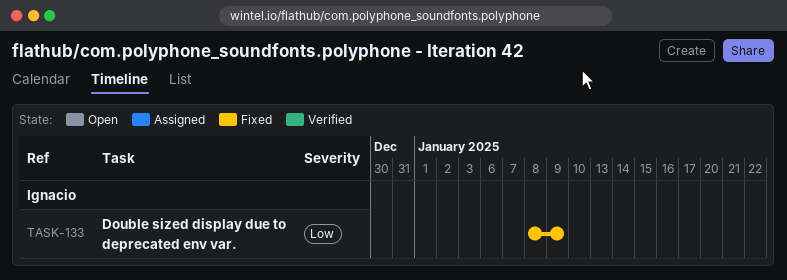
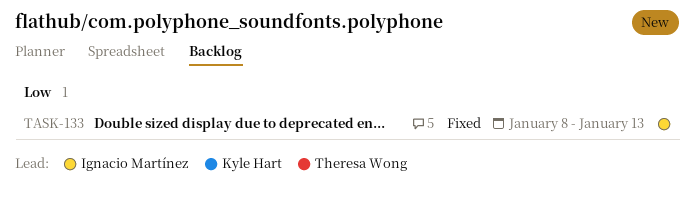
TASK-133, due: Jan 9 -> Jan 13

